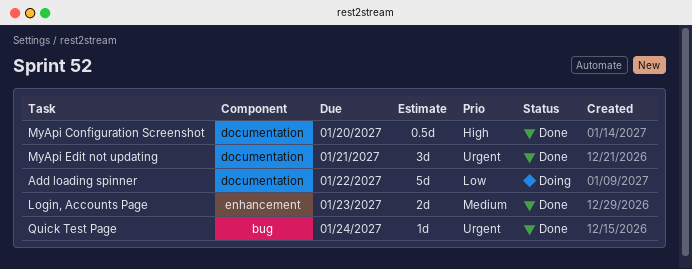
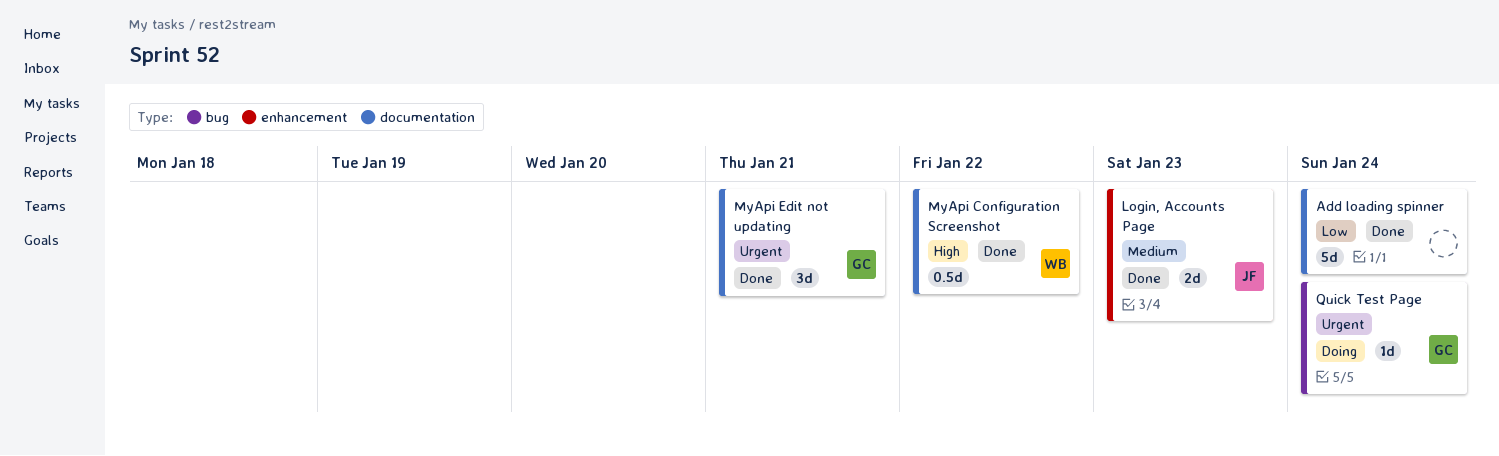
Add loading spinner, status: Doing -> Done
Add loading spinner, due: Jan 22 -> Jan 24
MyApi Configuration Screenshot, due: Jan 20 -> Jan 22
Quick Test Page, status: Done -> Doing

